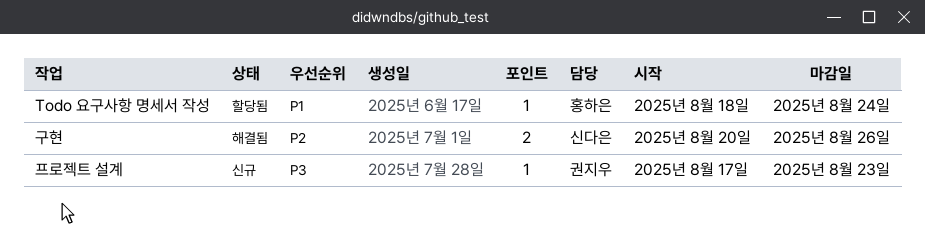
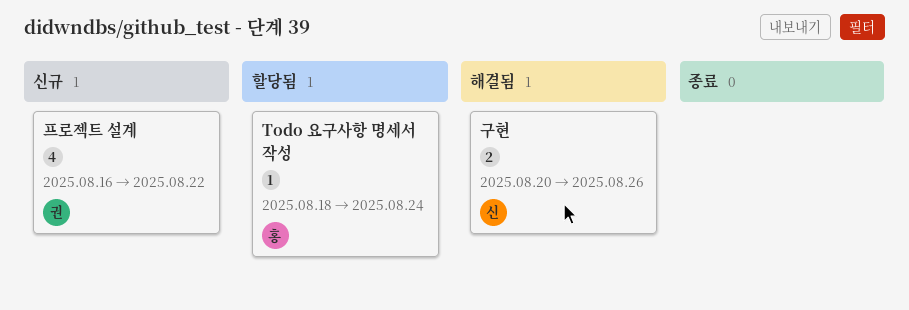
프로젝트 설계, estimate: 1 -> 4
프로젝트 설계, start: Aug 17 -> Aug 16
프로젝트 설계, due: Aug 23 -> Aug 22

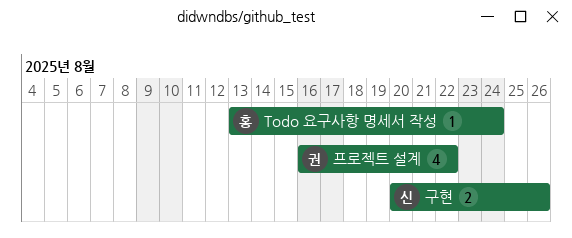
Todo 요구사항 명세서 작성, start: Aug 18 -> Aug 13

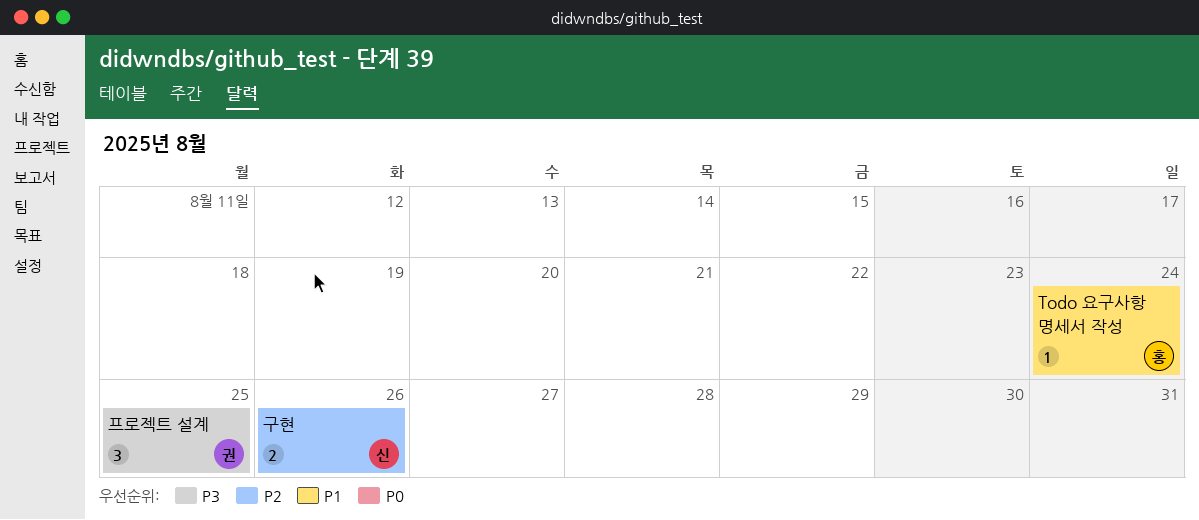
프로젝트 설계, estimate: 4 -> 3
프로젝트 설계, due: Aug 22 -> Aug 25

